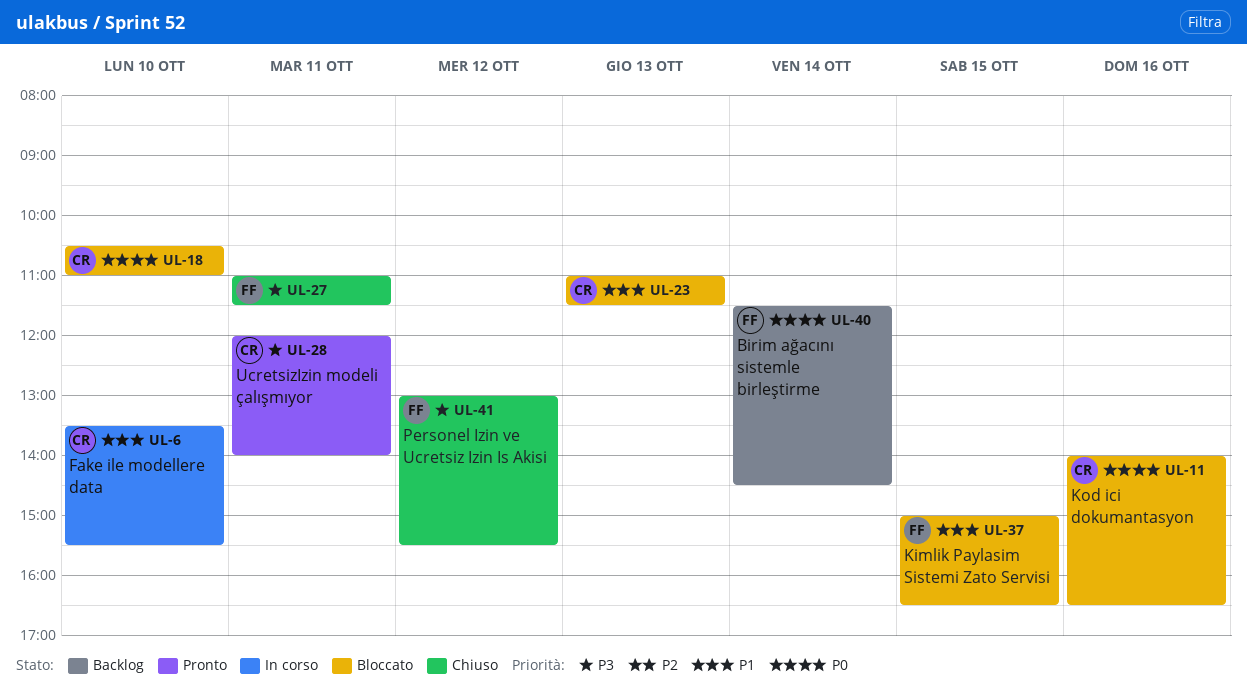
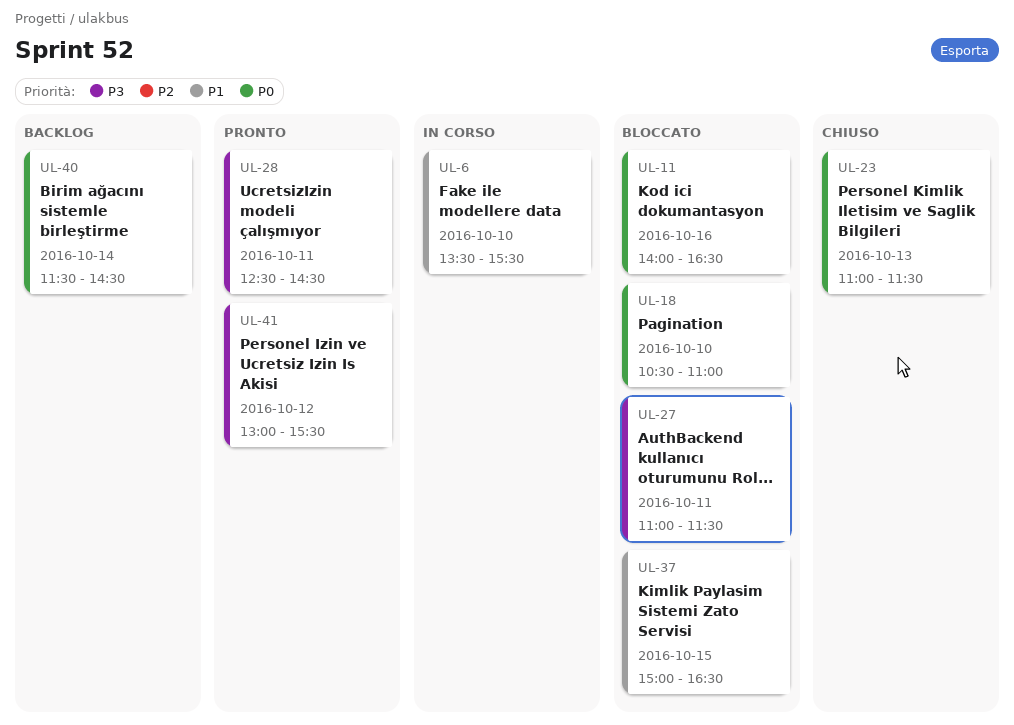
UL-23, status: Bloccato -> Chiuso
UL-23, priority: P1 -> P0
UL-27, status: Chiuso -> Bloccato
UL-28, begins: 12:00 -> 12:30
UL-28, ends: 14:00 -> 14:30
UL-41, status: Chiuso -> Pronto

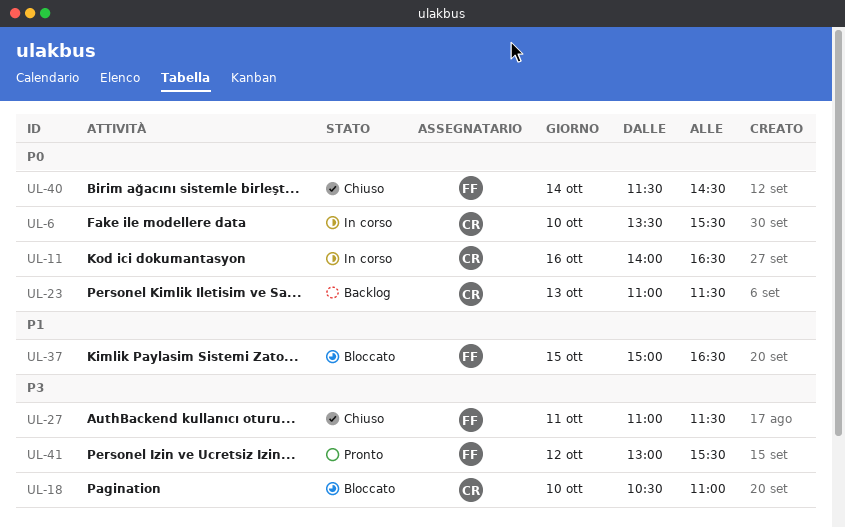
UL-6, priority: P1 -> P0
UL-11, status: Bloccato -> In corso
UL-18, priority: P0 -> P3
UL-23, status: Chiuso -> Backlog
UL-27, status: Bloccato -> Chiuso
UL-28: present -> none
UL-40, status: Backlog -> Chiuso

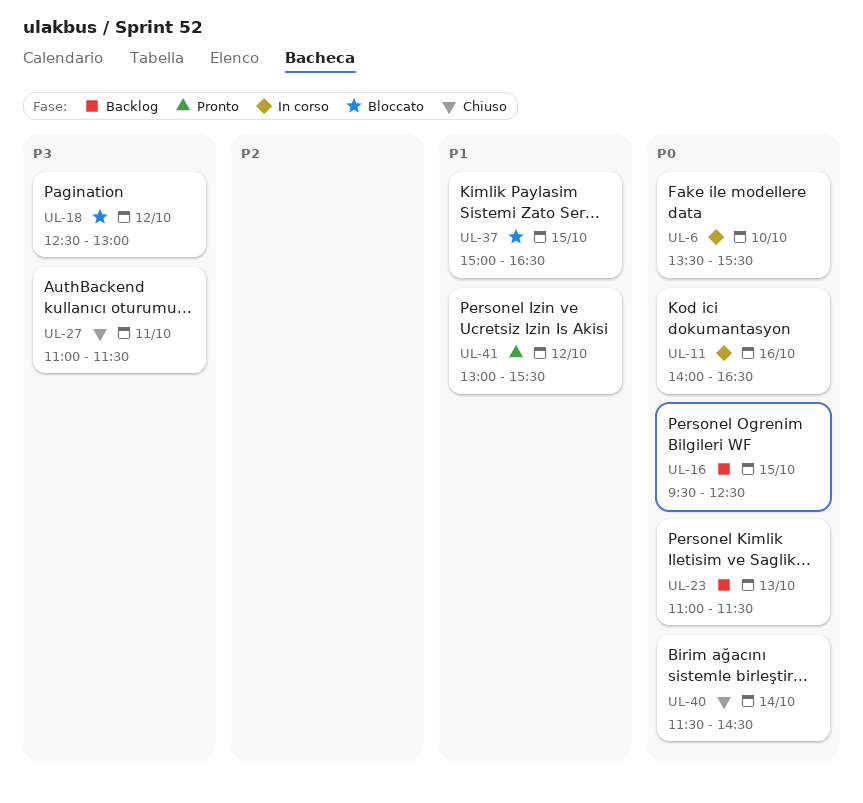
UL-16: none -> present
UL-18, day: Oct 10 -> Oct 12
UL-18, begins: 10:30 -> 12:30
UL-18, ends: 11:00 -> 13:00
UL-41, priority: P3 -> P1

